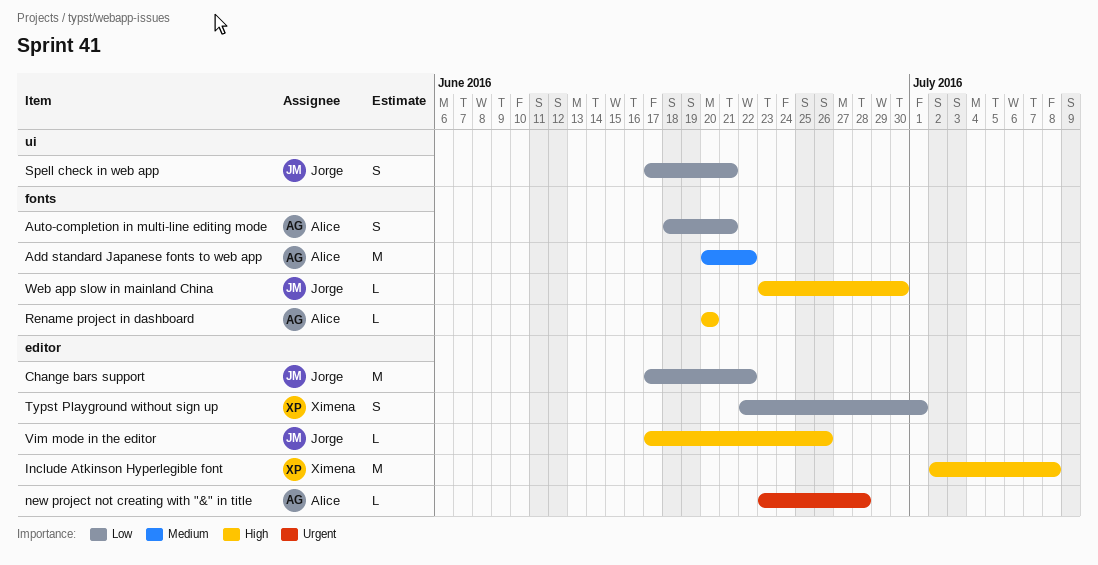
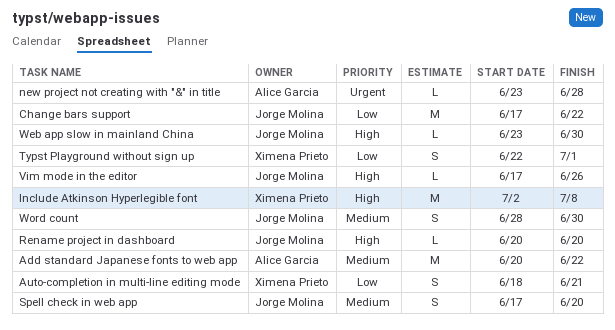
Auto-completion in multi-line editing mode, owner: Alice Garcia -> Ximena Prieto
Rename project in dashboard, owner: Alice Garcia -> Jorge Molina
Spell check in web app, priority: Low -> Medium
Spell check in web app, due: Jun 21 -> Jun 20
Word count: none -> present

